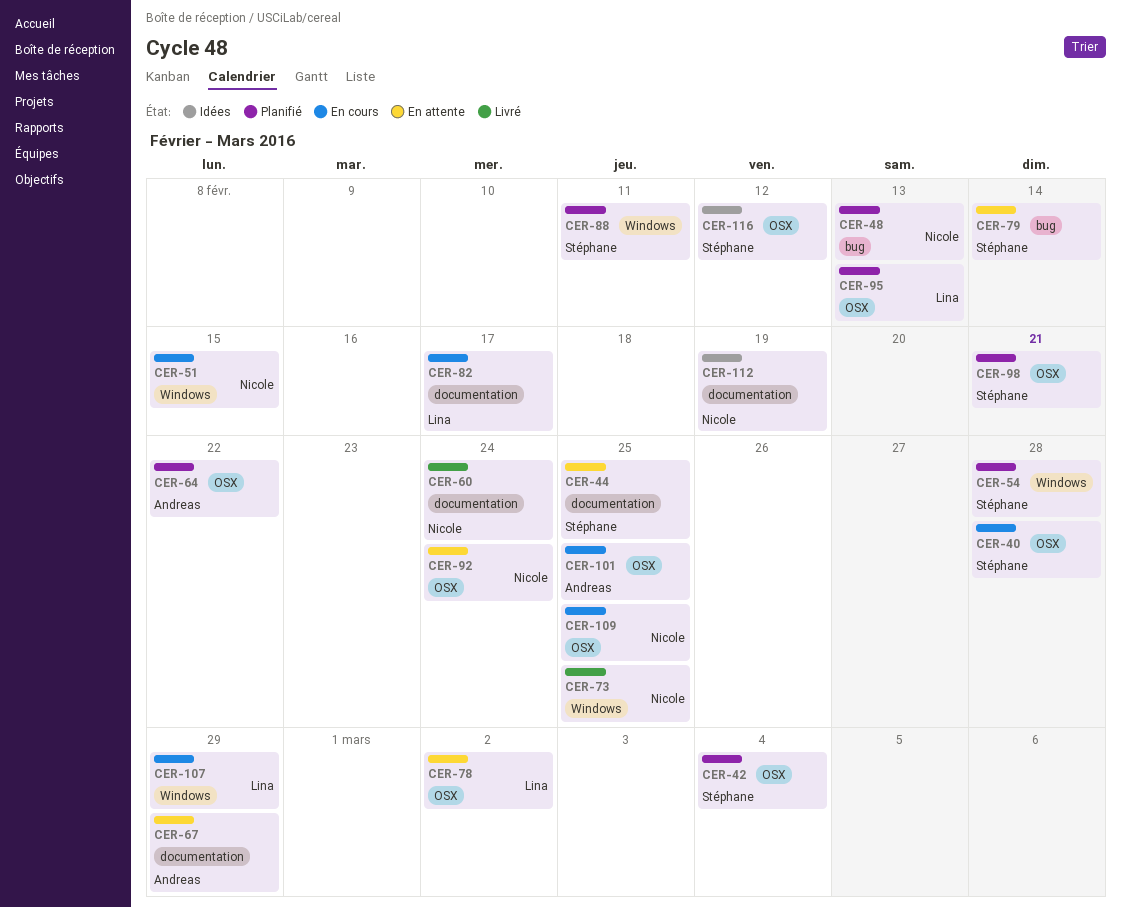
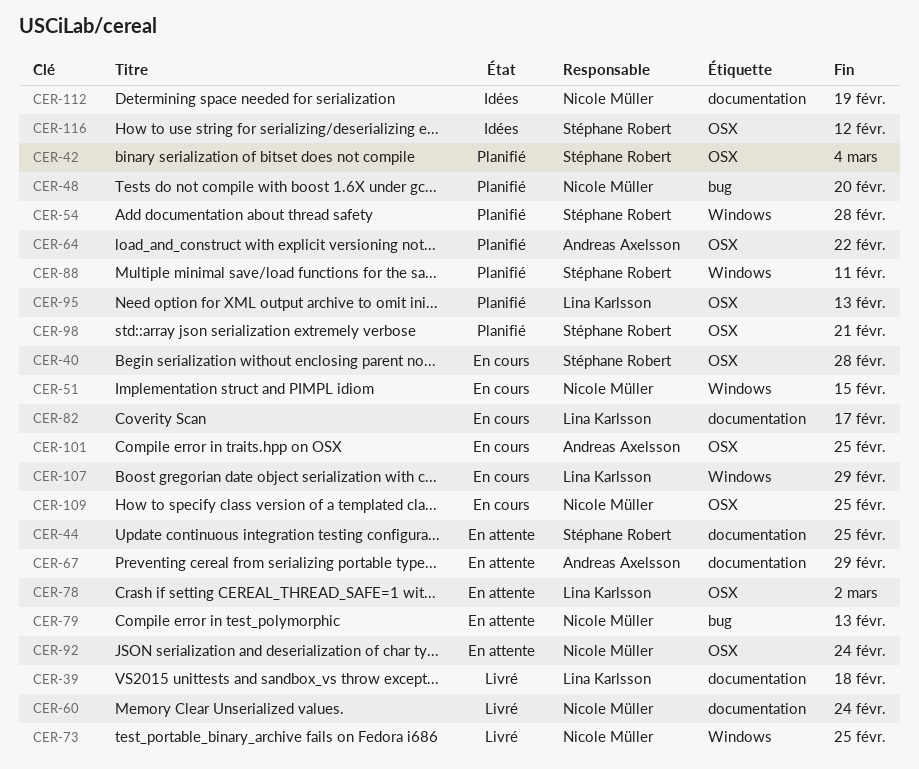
CER-39: none -> present
CER-48, due: Feb 13 -> Feb 20
CER-79, owner: Stéphane Robert -> Nicole Müller
CER-79, due: Feb 14 -> Feb 13

